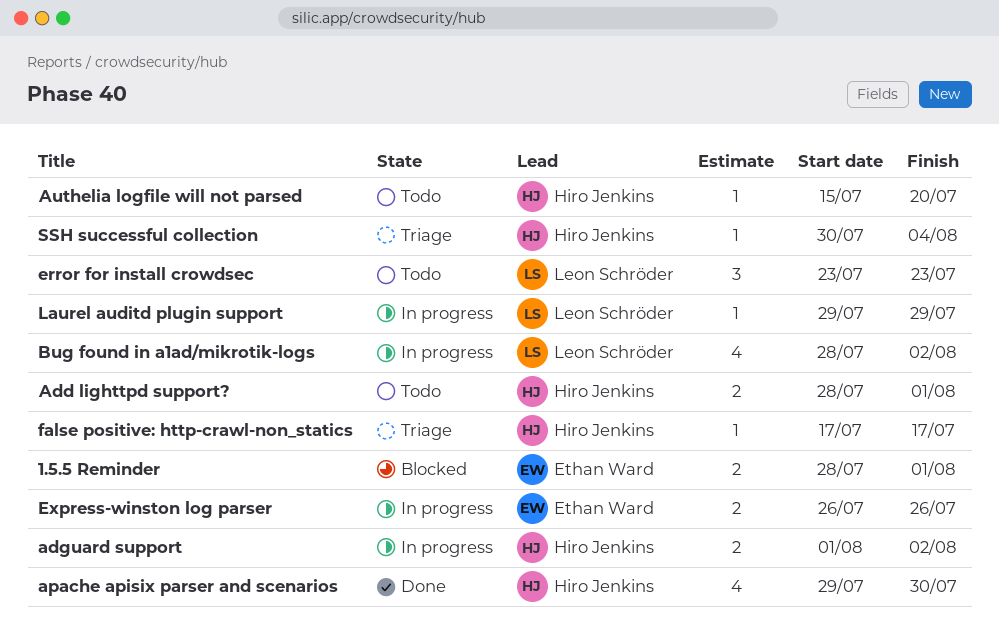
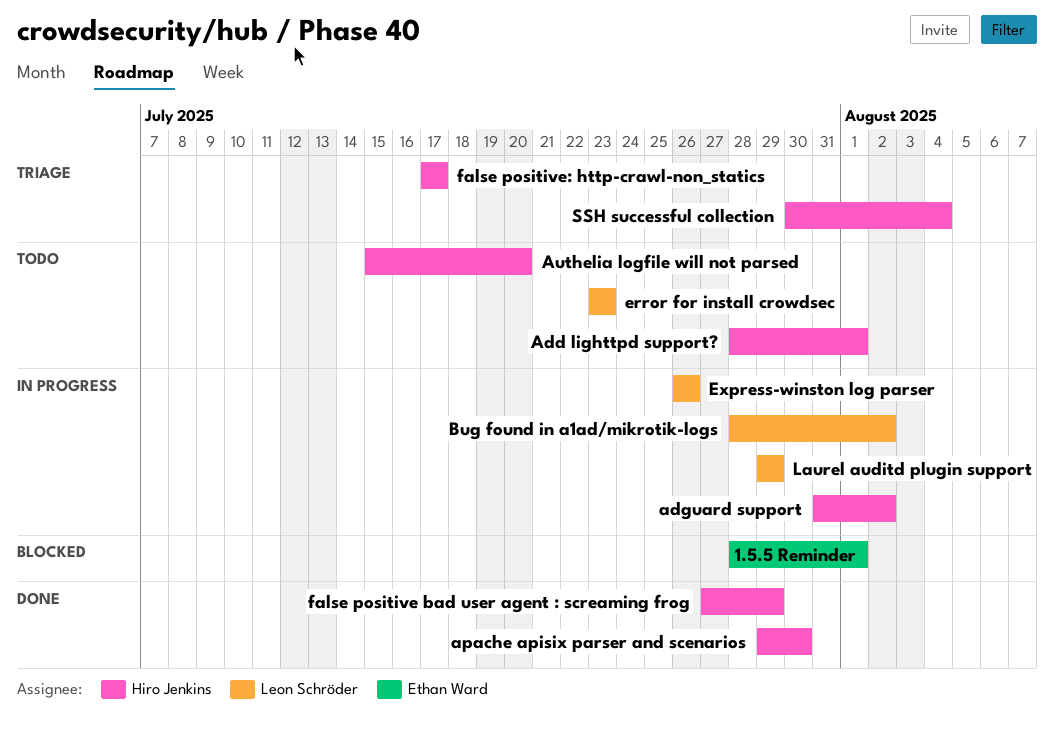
adguard support, start: Aug 1 -> Jul 31
Express-winston log parser, owner: Ethan Ward -> Leon Schröder
false positive bad user agent : screaming frog: none -> present

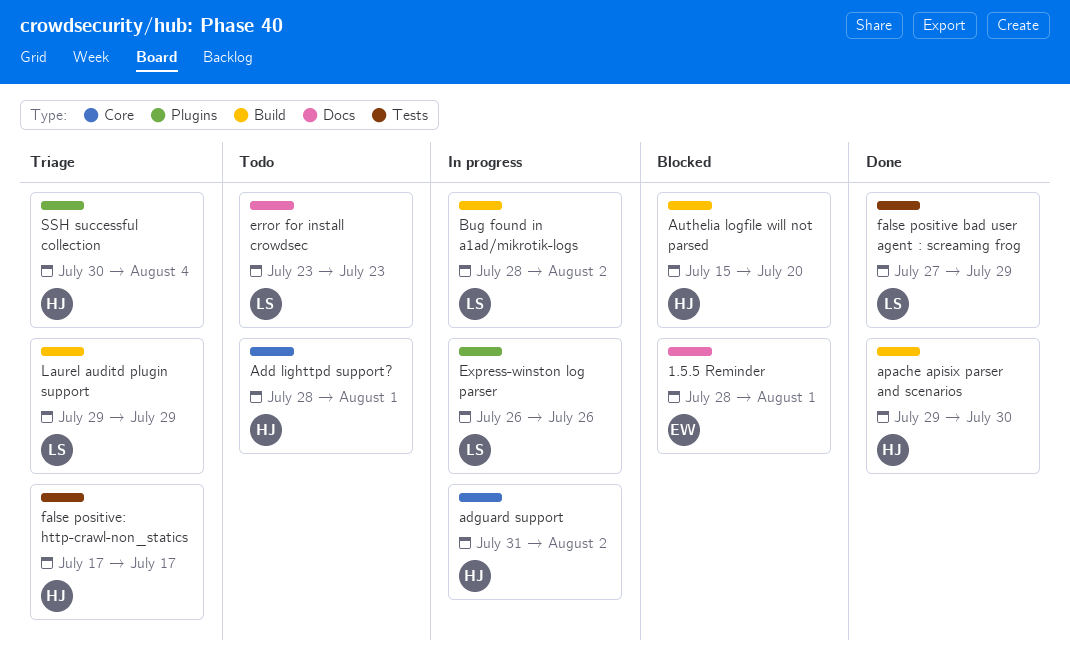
Authelia logfile will not parsed, status: Todo -> Blocked
false positive bad user agent : screaming frog, owner: Hiro Jenkins -> Leon Schröder
Laurel auditd plugin support, status: In progress -> Triage

